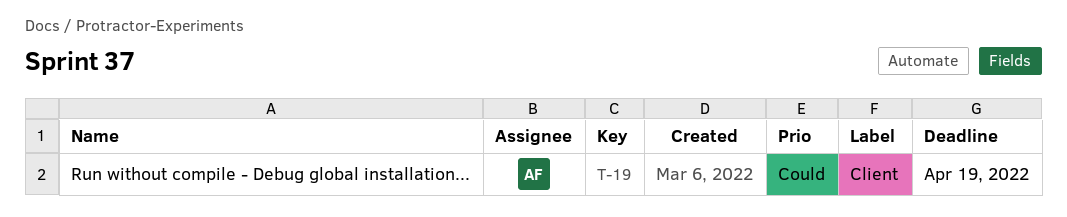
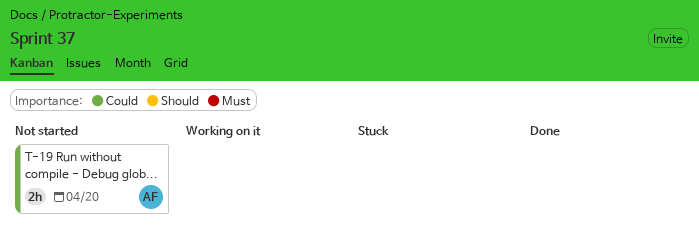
T-19, due: Apr 19 -> Apr 20

